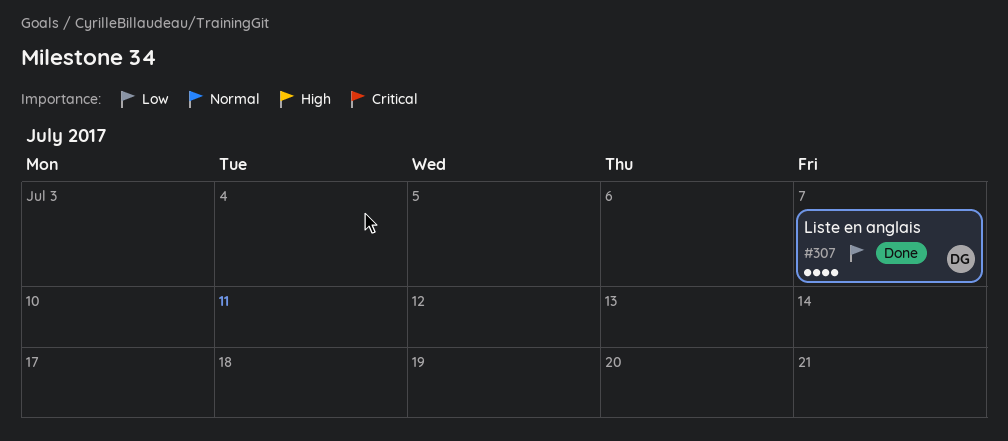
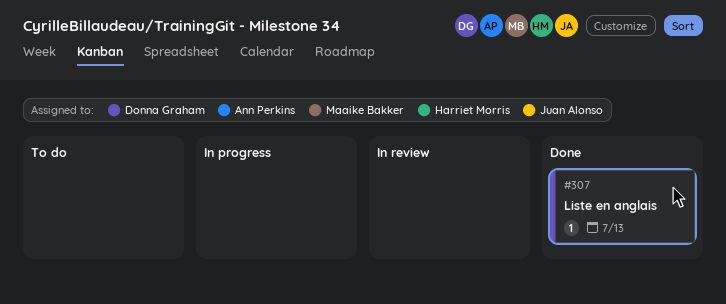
#307, estimate: 4 -> 1
#307, due: Jul 7 -> Jul 13

